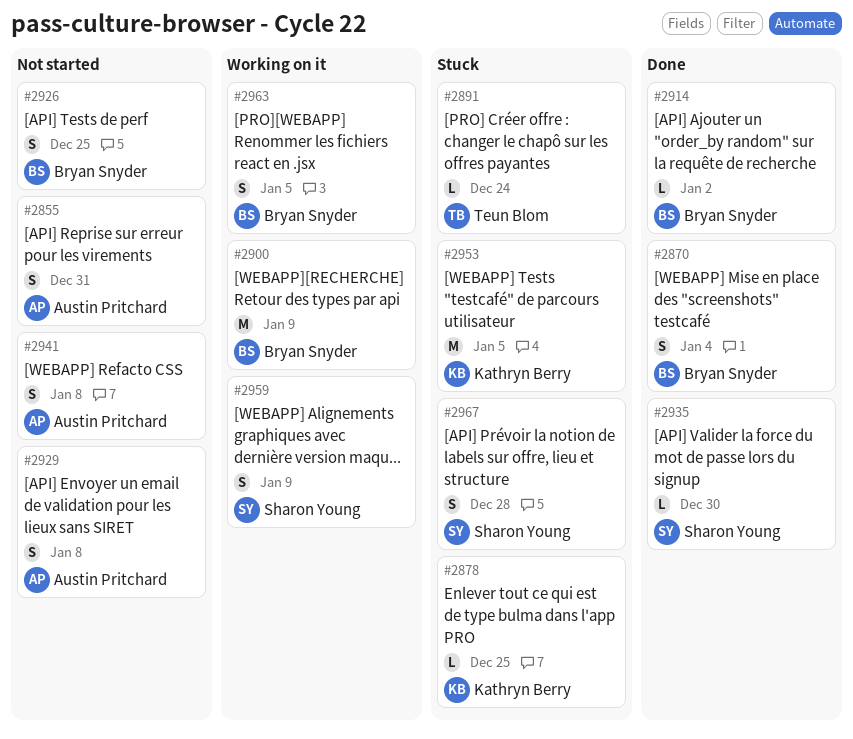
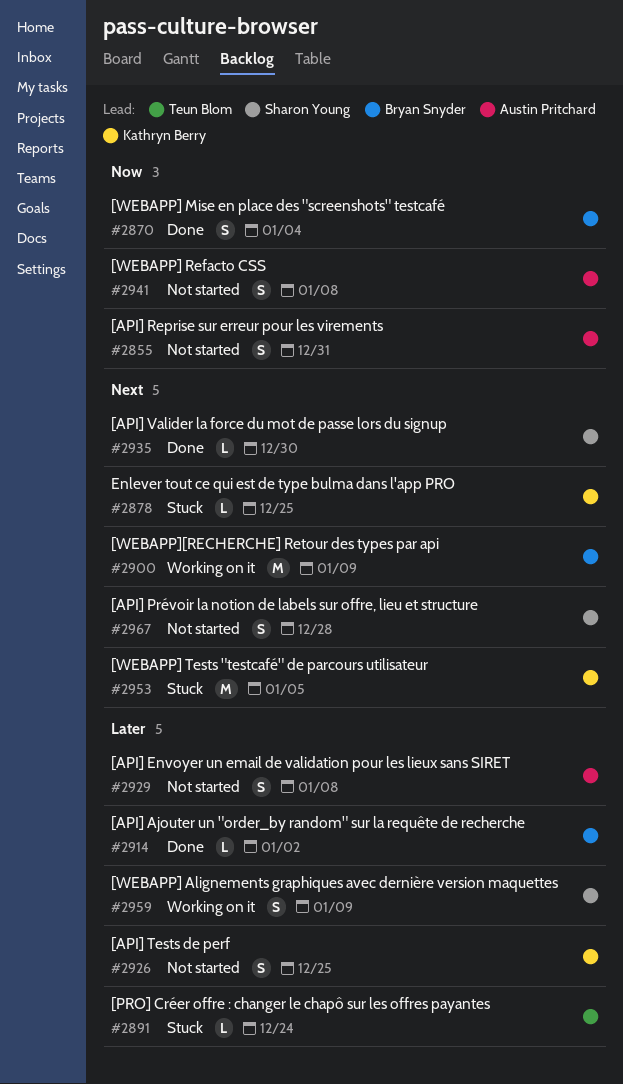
#2926, owner: Bryan Snyder -> Kathryn Berry
#2963: present -> none
#2967, status: Stuck -> Not started

